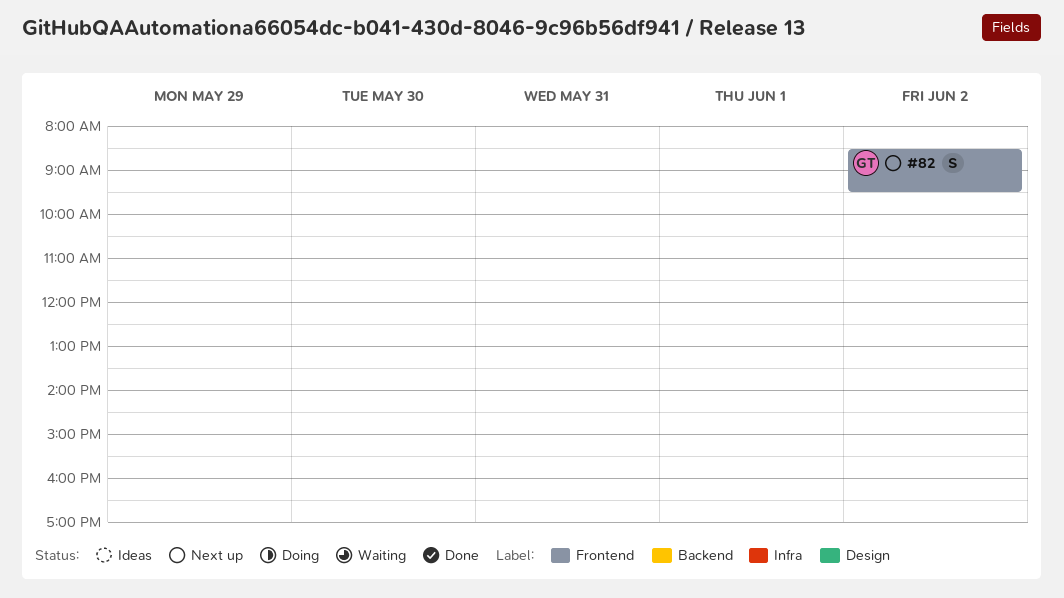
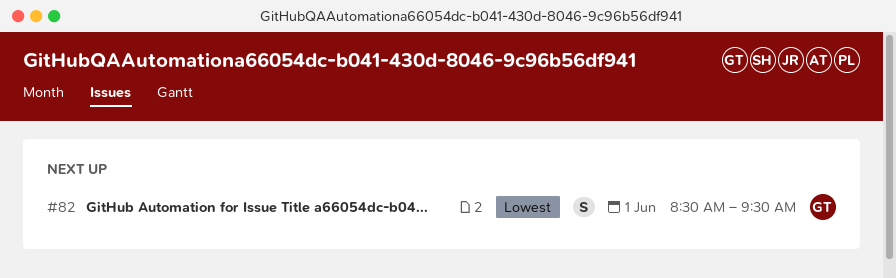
#82, day: Jun 2 -> Jun 1

